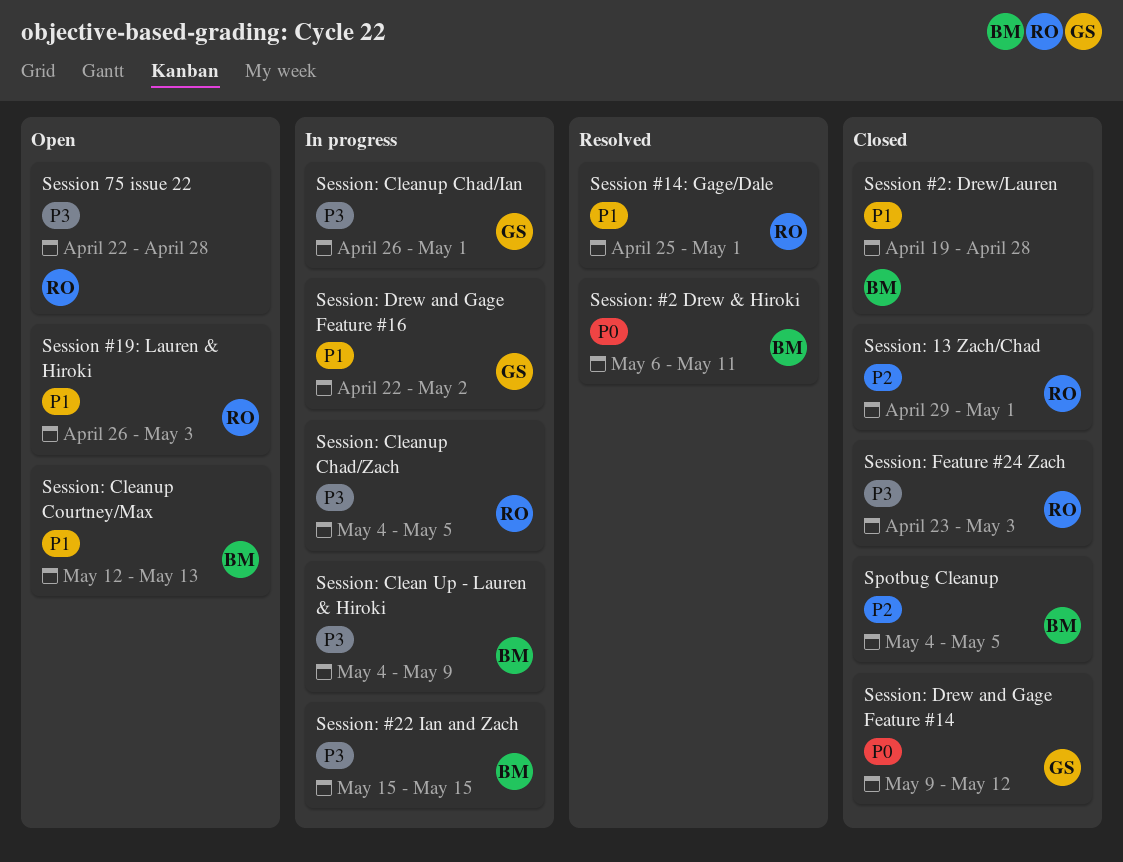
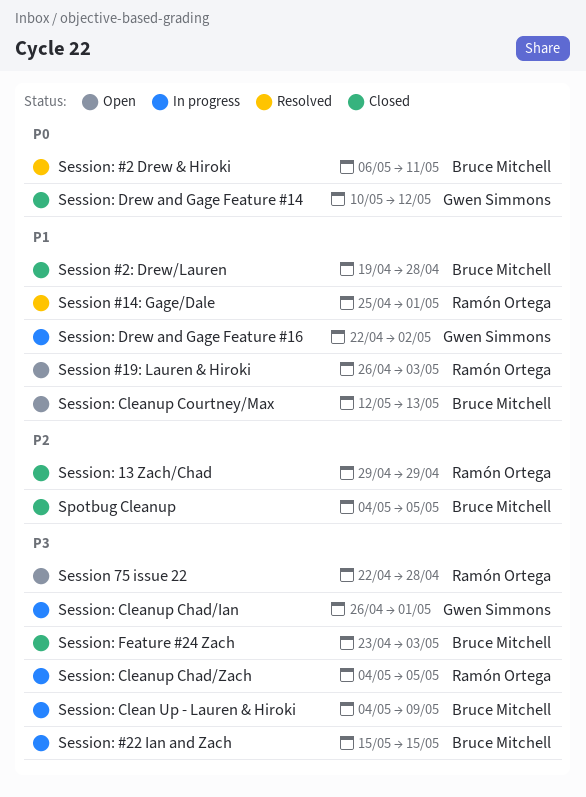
Session: 13 Zach/Chad, due: May 1 -> Apr 29
Session: Drew and Gage Feature #14, start: May 9 -> May 10
Session: Feature #24 Zach, owner: Ramón Ortega -> Bruce Mitchell

